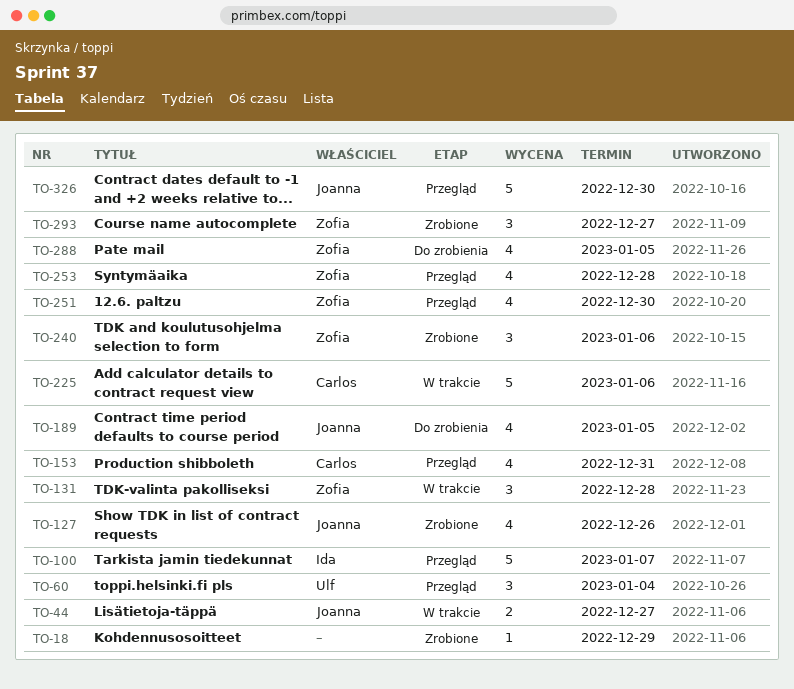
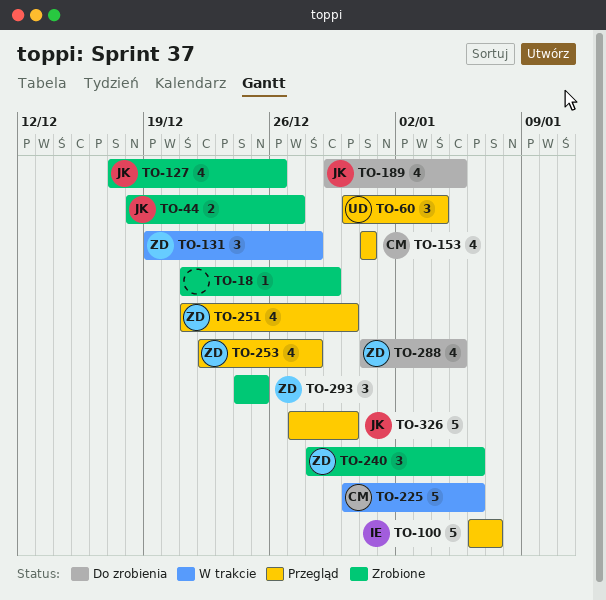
TO-44, status: W trakcie -> Zrobione
TO-293, due: Dec 27 -> Dec 25

